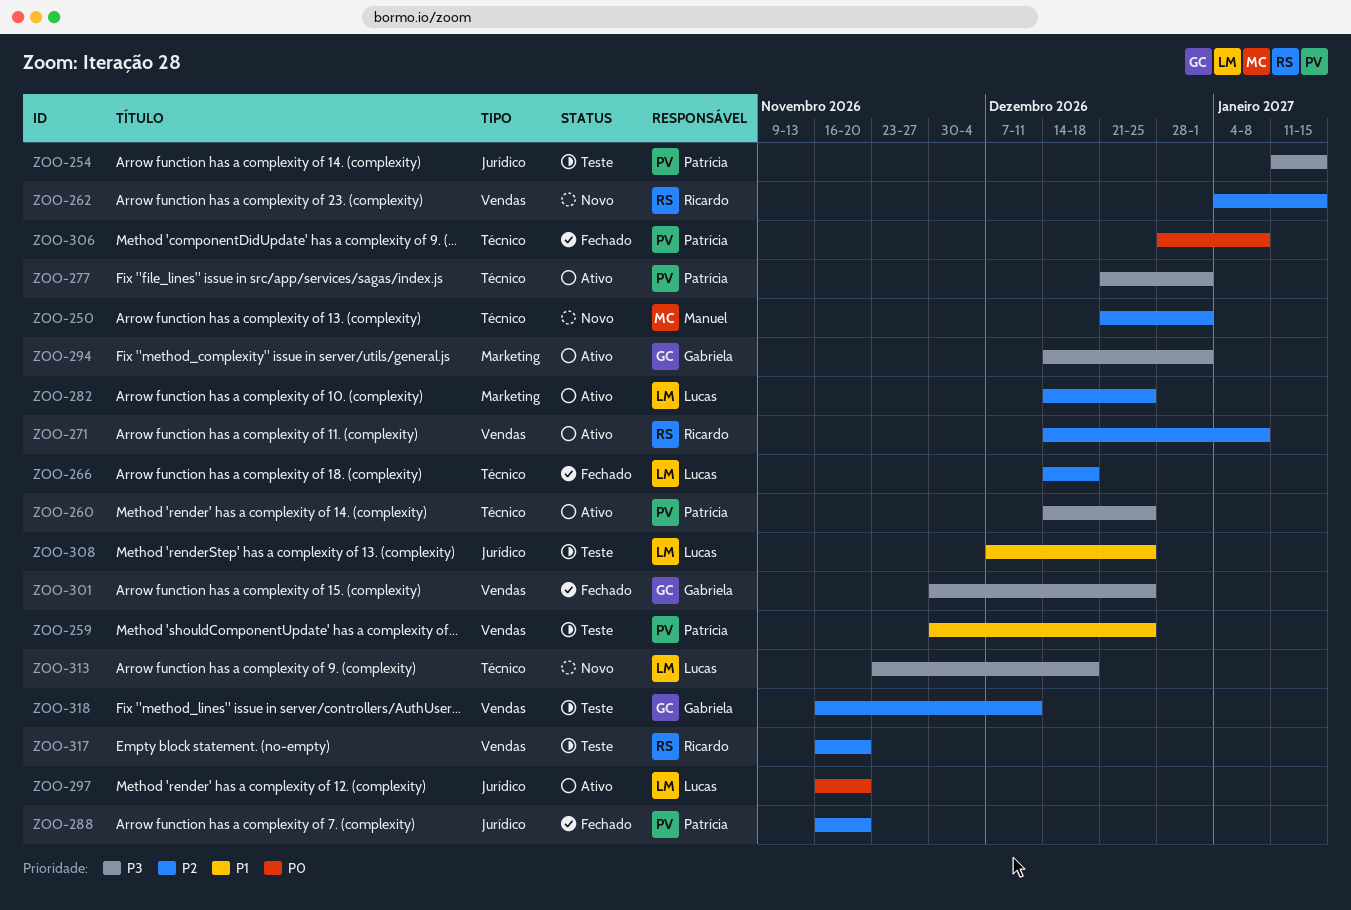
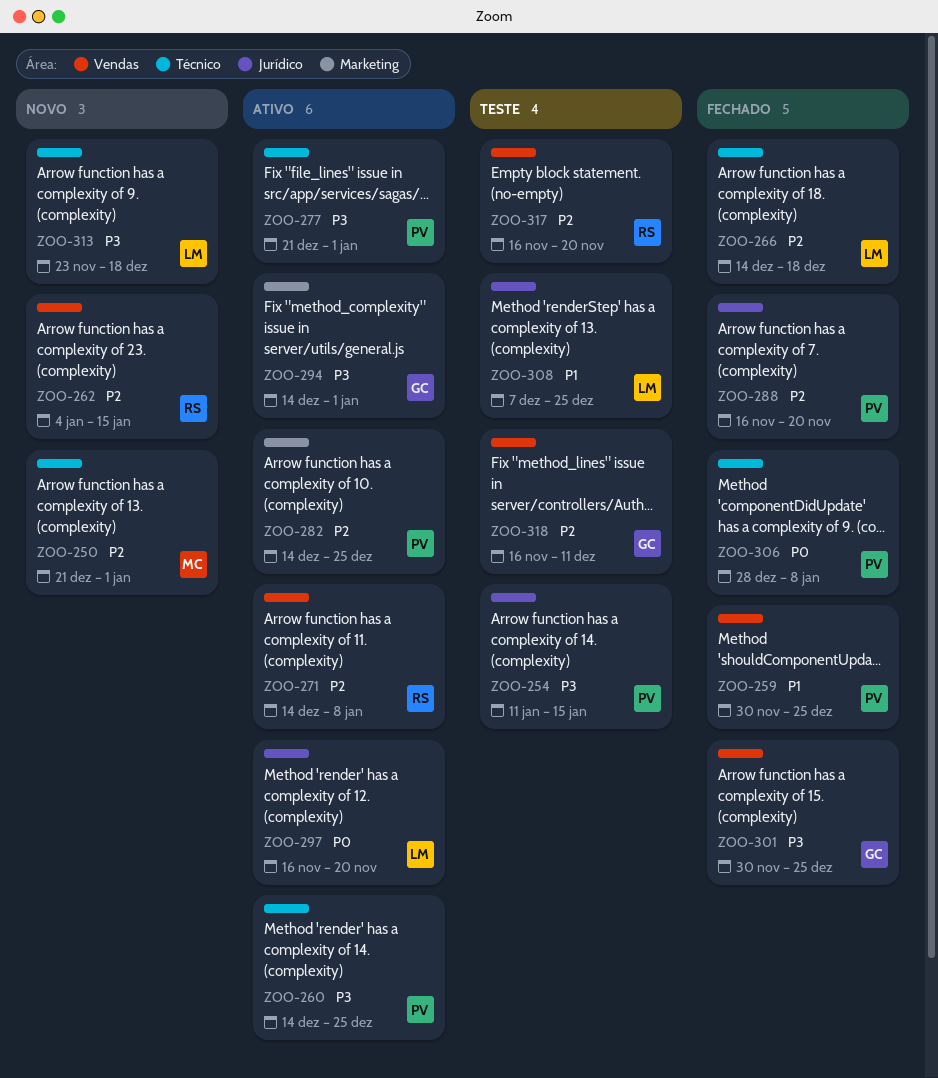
ZOO-259, status: Teste -> Fechado
ZOO-282, owner: Lucas -> Patrícia

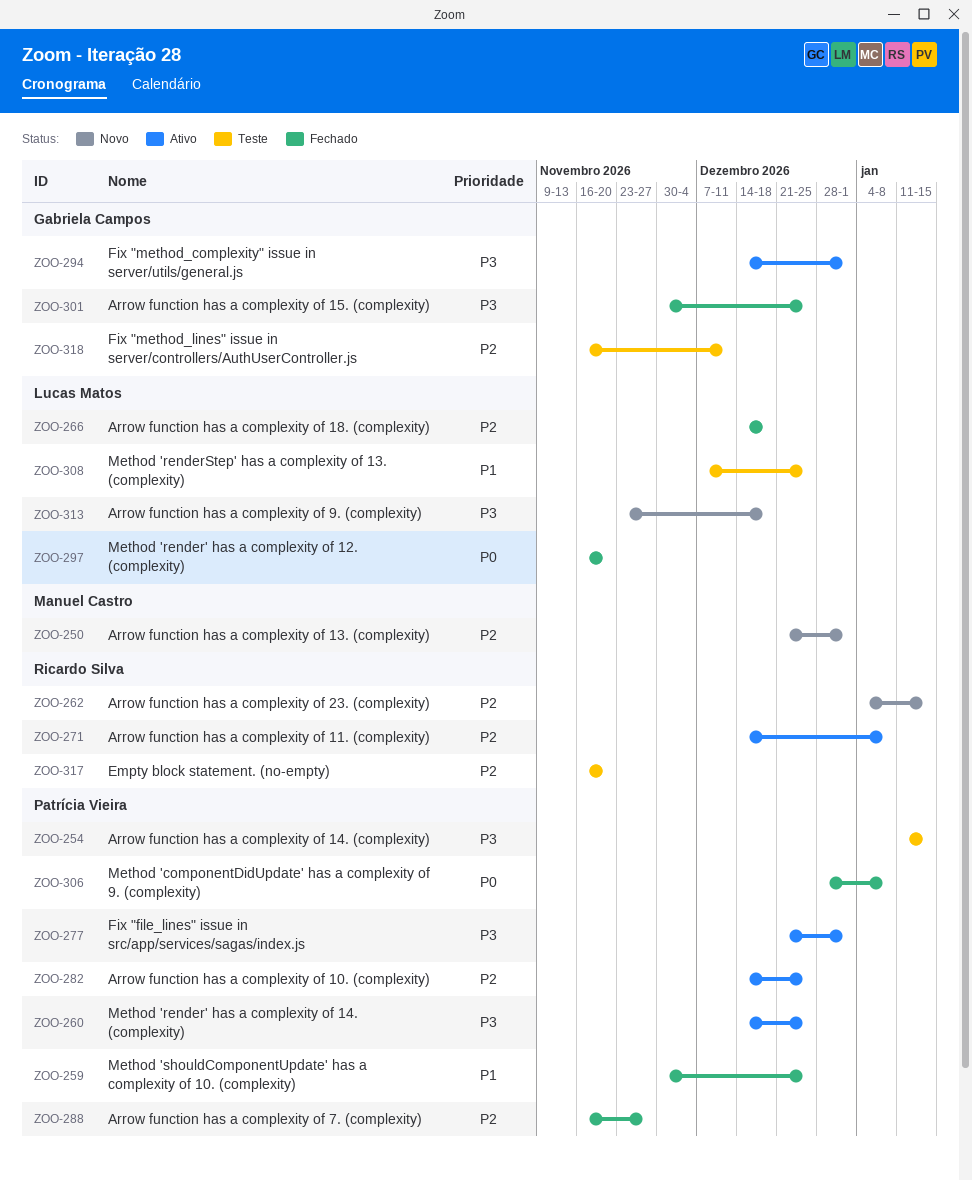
ZOO-288, due: Nov 20 -> Nov 27
ZOO-297, status: Ativo -> Fechado

